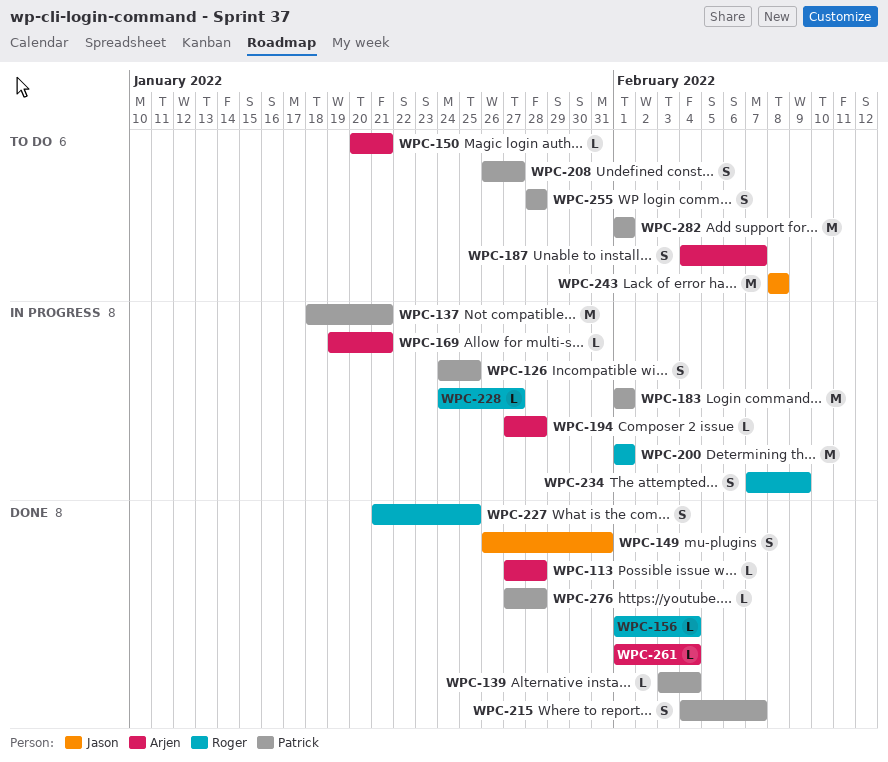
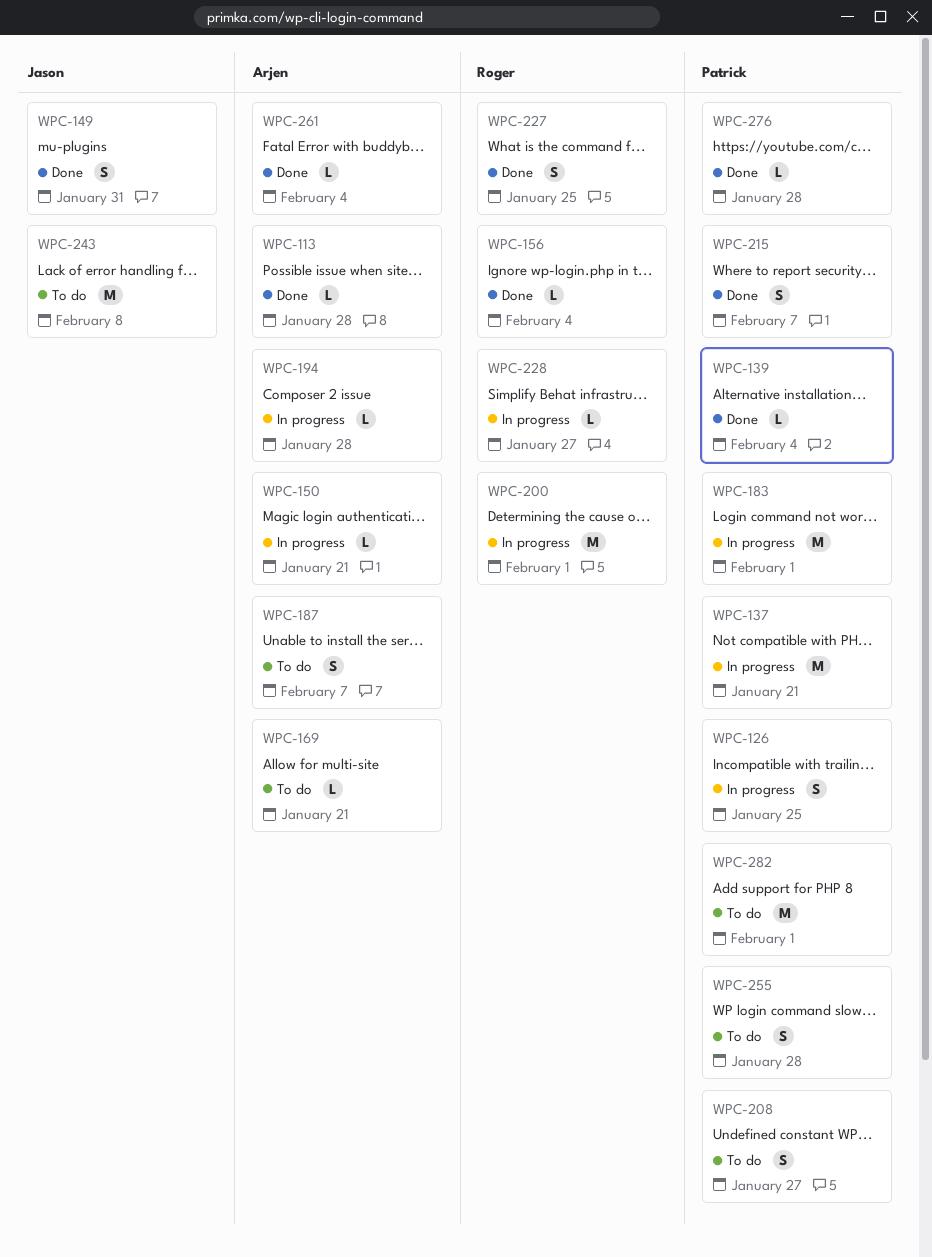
WPC-150, status: To do -> In progress
WPC-169, status: In progress -> To do
WPC-234: present -> none

